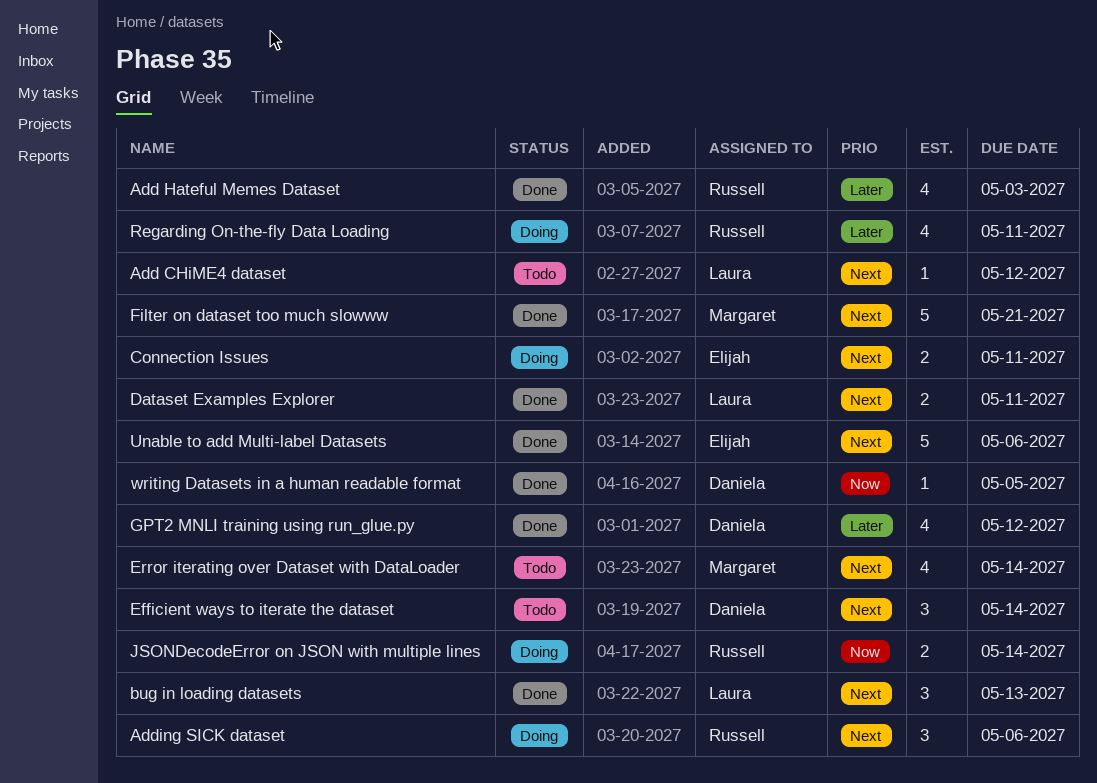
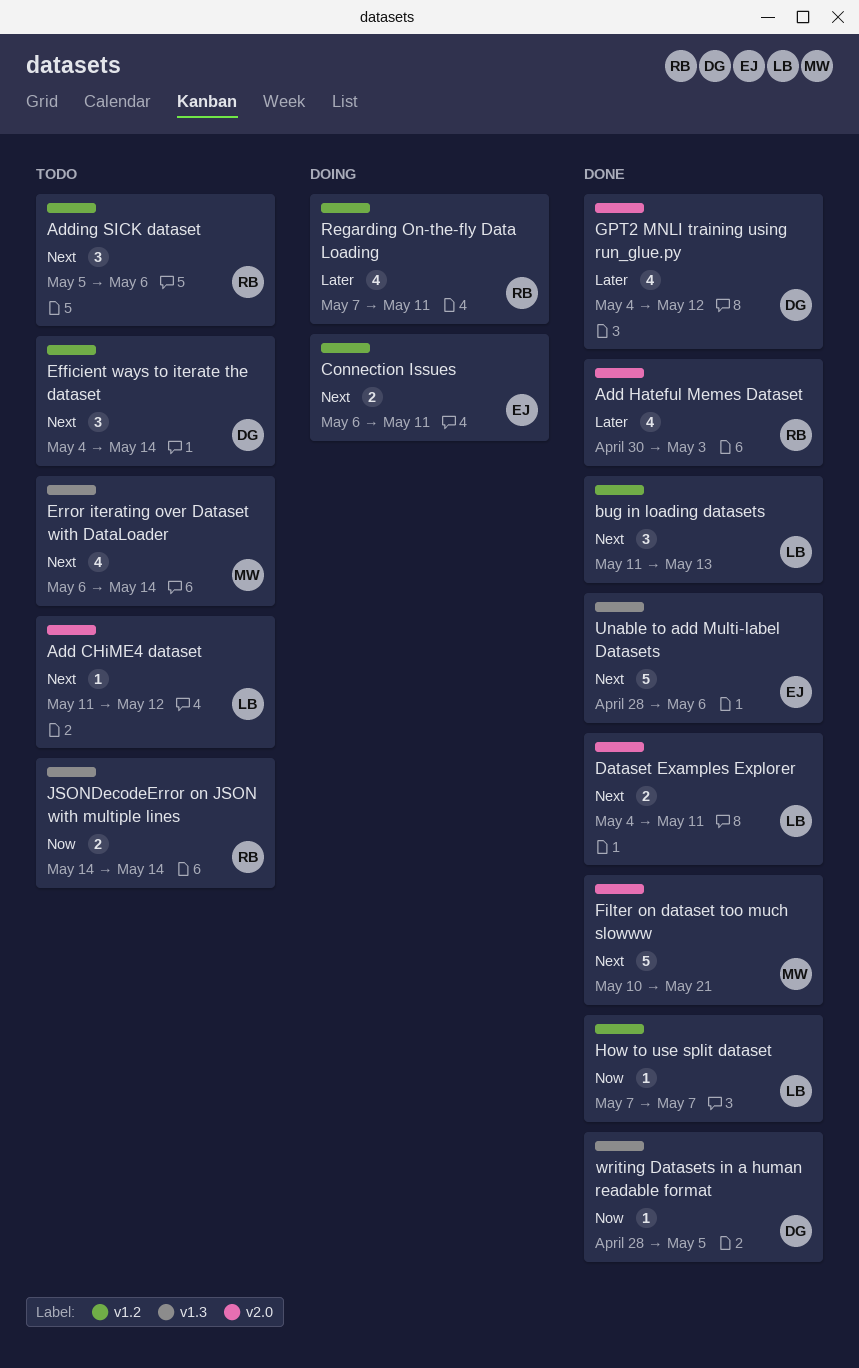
Adding SICK dataset, status: Doing -> Todo
How to use split dataset: none -> present
JSONDecodeError on JSON with multiple lines, status: Doing -> Todo

